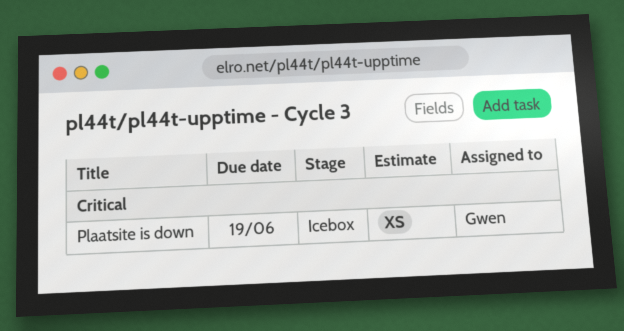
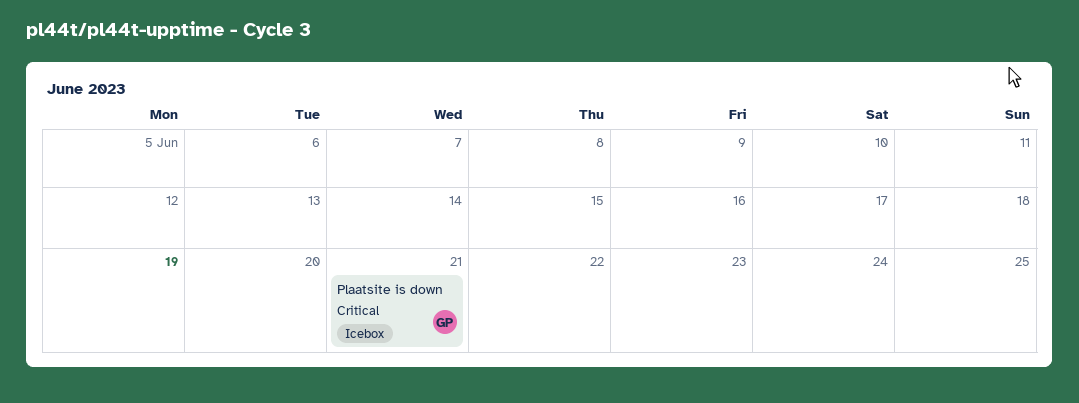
Plaatsite is down, due: Jun 19 -> Jun 21

